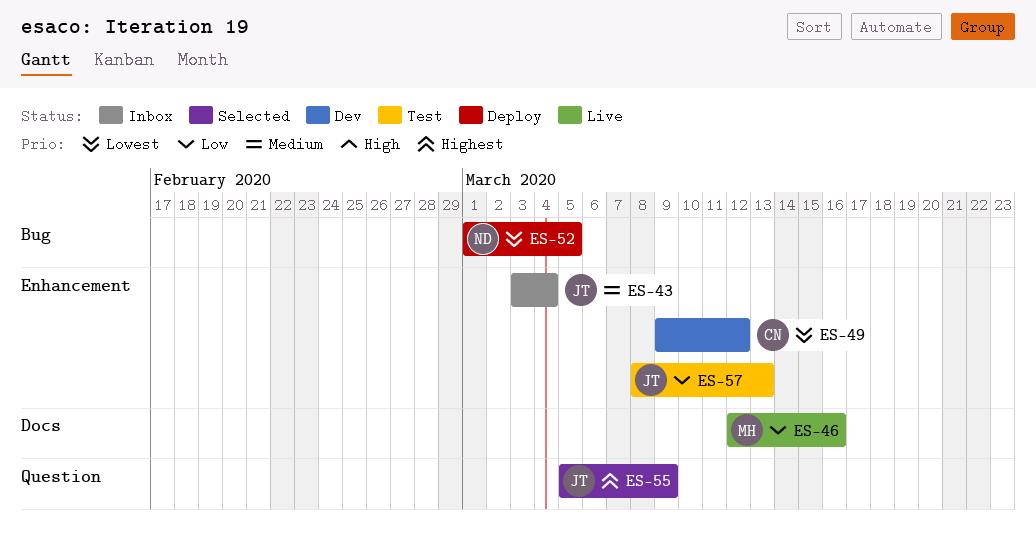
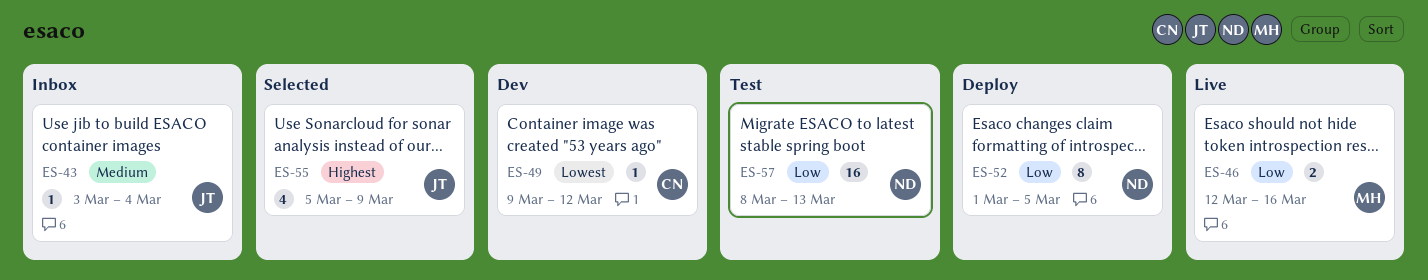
ES-52, priority: Lowest -> Low
ES-57, owner: JT -> ND

